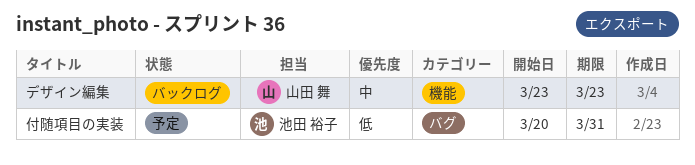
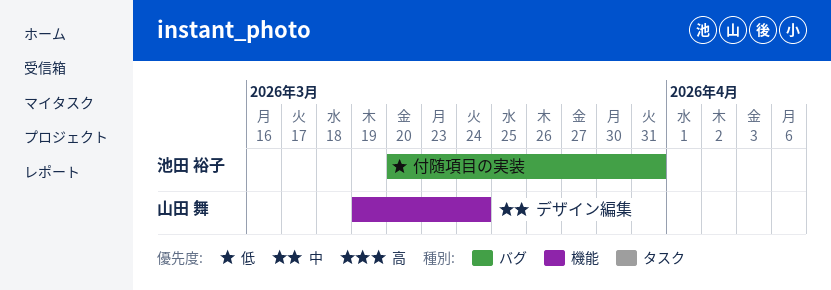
デザイン編集, start: Mar 23 -> Mar 19
デザイン編集, due: Mar 23 -> Mar 24

